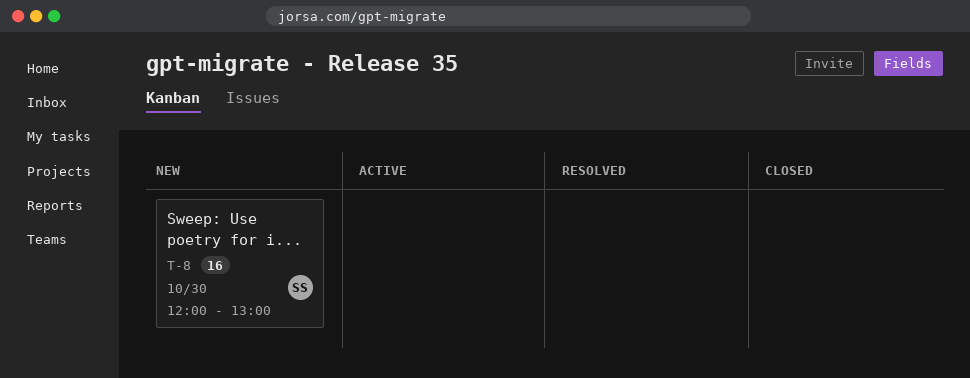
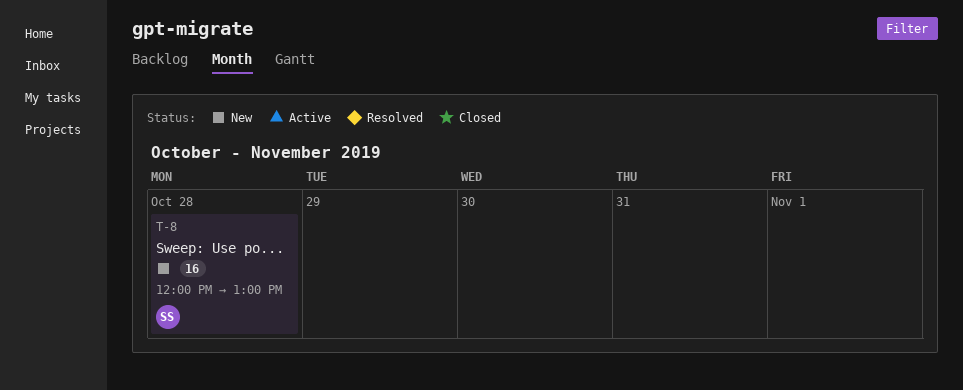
T-8, day: Oct 30 -> Oct 28

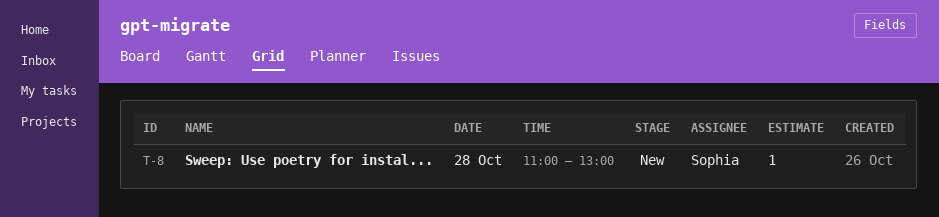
T-8, estimate: 16 -> 1
T-8, begins: 12:00 -> 11:00

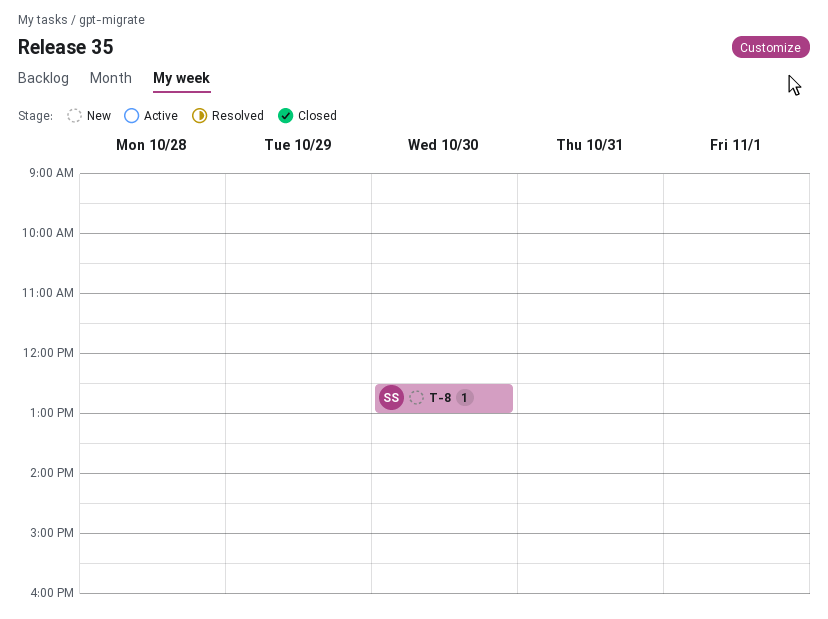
T-8, day: Oct 28 -> Oct 30
T-8, begins: 11:00 -> 12:30

